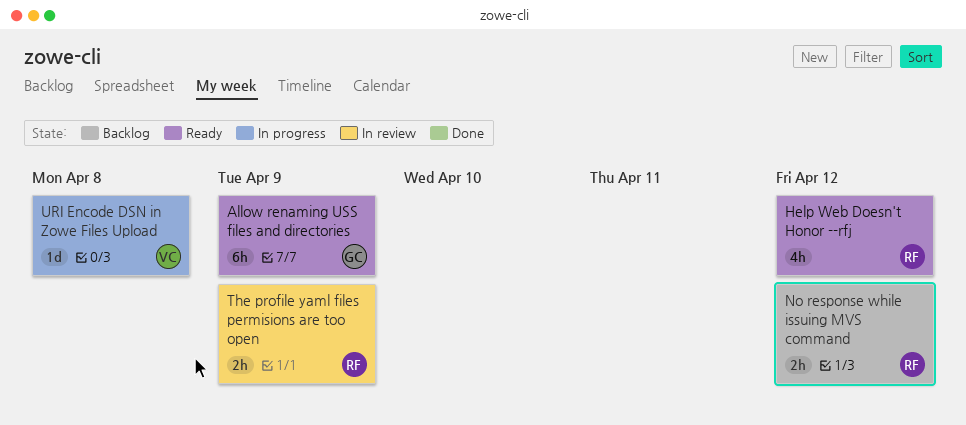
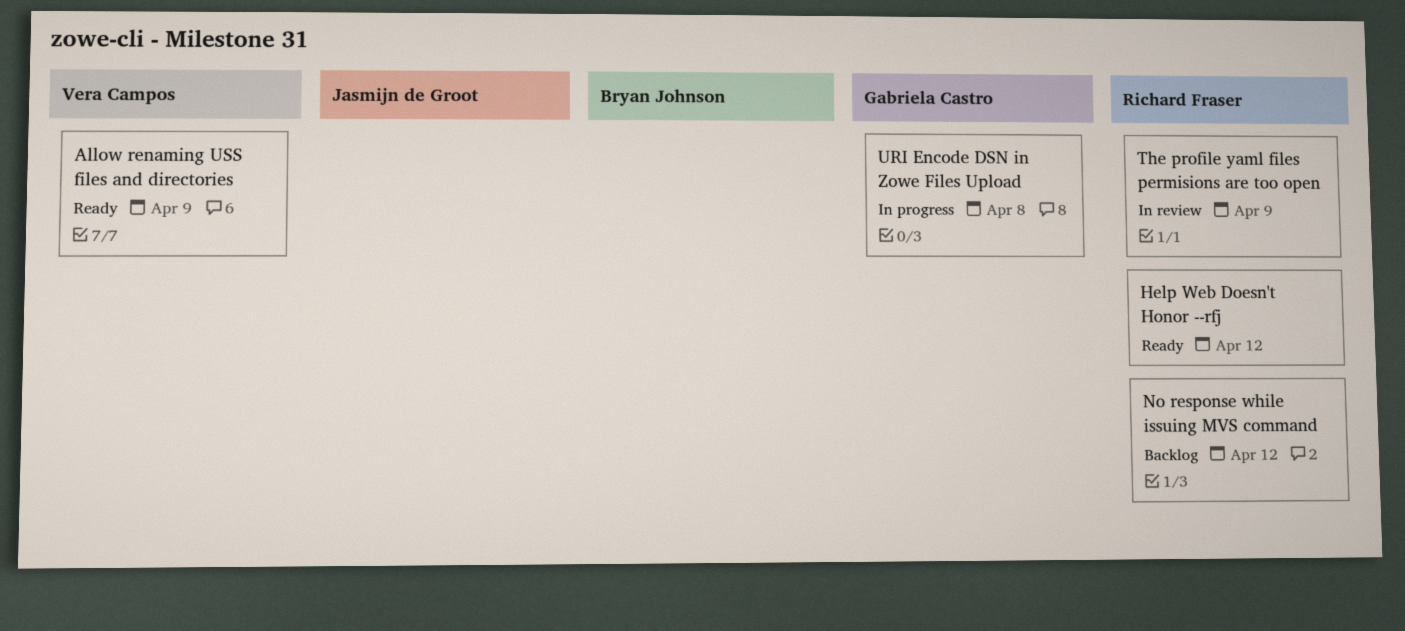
Allow renaming USS files and directories, owner: Gabriela Castro -> Vera Campos
URI Encode DSN in Zowe Files Upload, owner: Vera Campos -> Gabriela Castro

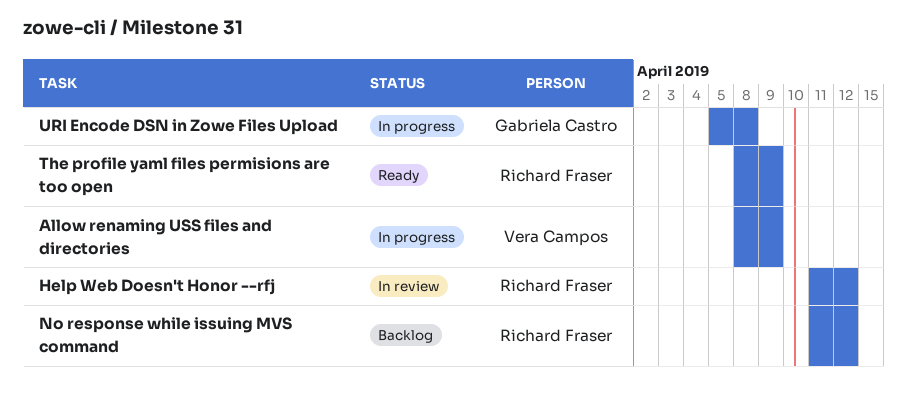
Allow renaming USS files and directories, status: Ready -> In progress
Help Web Doesn't Honor --rfj, status: Ready -> In review
The profile yaml files permisions are too open, status: In review -> Ready

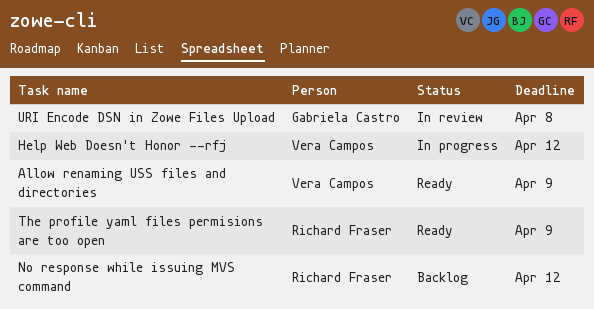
Allow renaming USS files and directories, status: In progress -> Ready
Help Web Doesn't Honor --rfj, status: In review -> In progress
Help Web Doesn't Honor --rfj, owner: Richard Fraser -> Vera Campos
URI Encode DSN in Zowe Files Upload, status: In progress -> In review

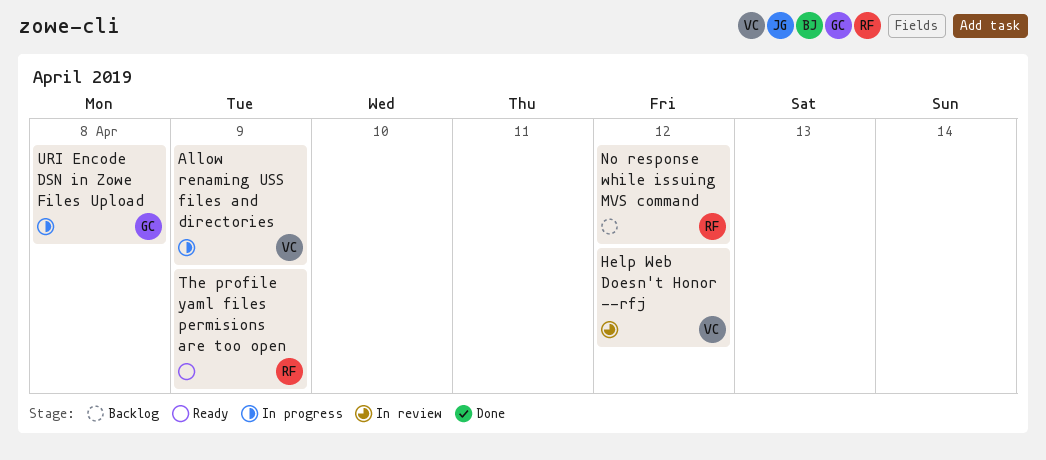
Allow renaming USS files and directories, status: Ready -> In progress
Help Web Doesn't Honor --rfj, status: In progress -> In review
URI Encode DSN in Zowe Files Upload, status: In review -> In progress

